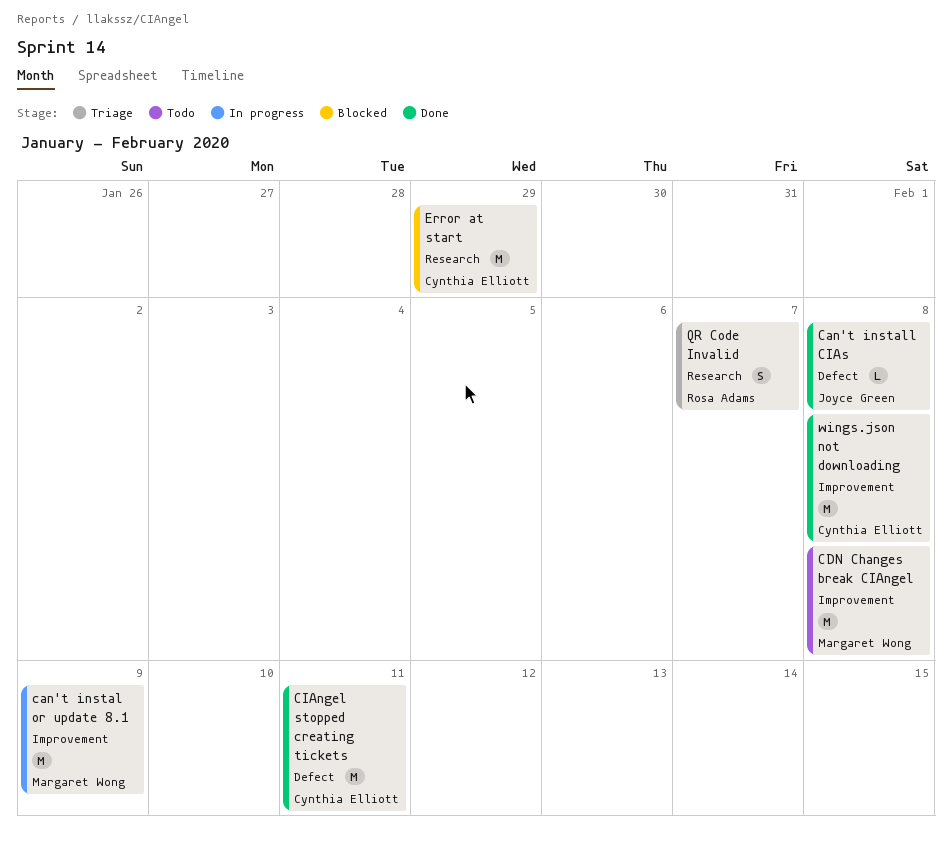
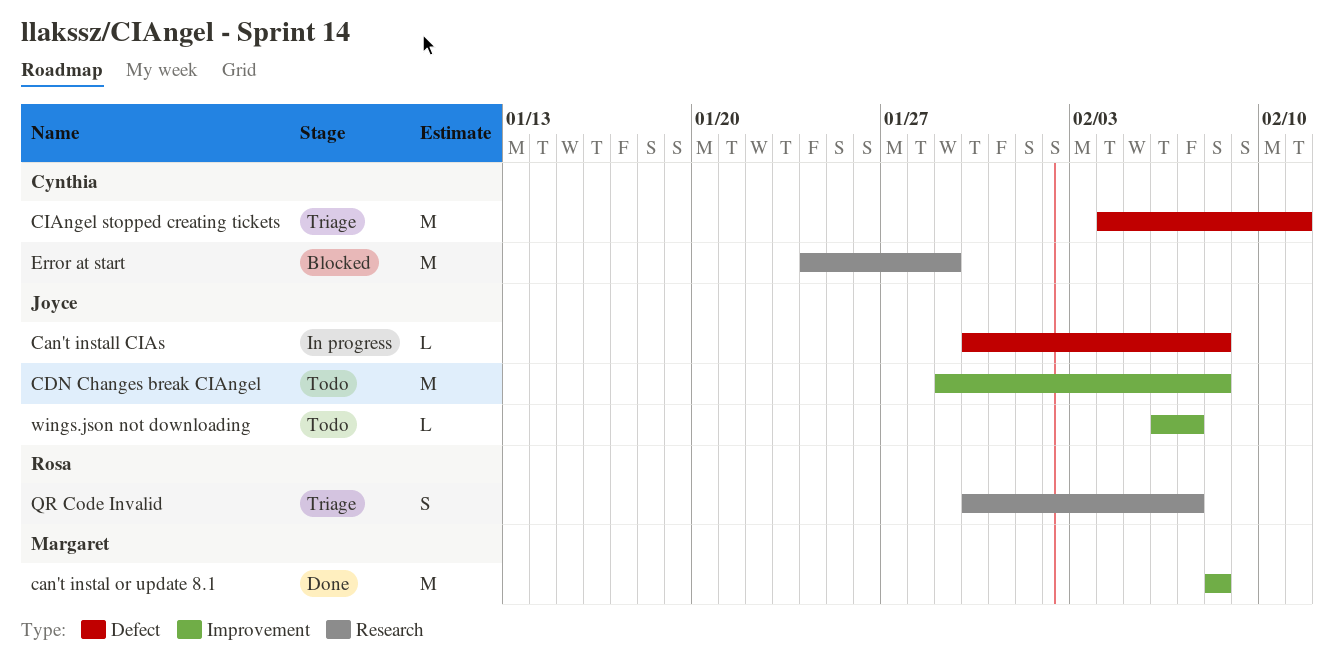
can't instal or update 8.1, status: In progress -> Done
can't instal or update 8.1, due: Feb 9 -> Feb 8
Can't install CIAs, status: Done -> In progress
CDN Changes break CIAngel, owner: Margaret Wong -> Joyce Green
CIAngel stopped creating tickets, status: Done -> Triage
wings.json not downloading, status: Done -> Todo
wings.json not downloading, owner: Cynthia Elliott -> Joyce Green
wings.json not downloading, estimate: M -> L
wings.json not downloading, due: Feb 8 -> Feb 7

